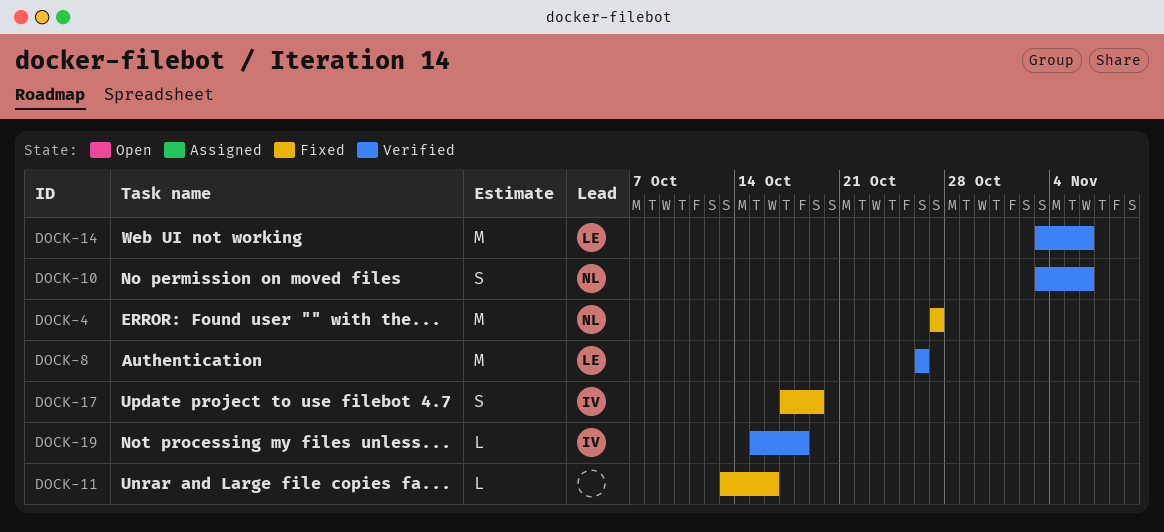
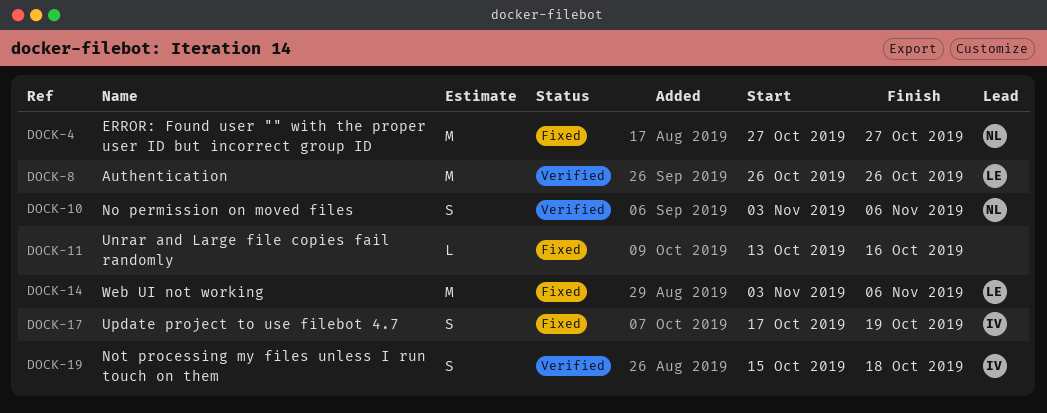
DOCK-14, status: Verified -> Fixed
DOCK-19, estimate: L -> S

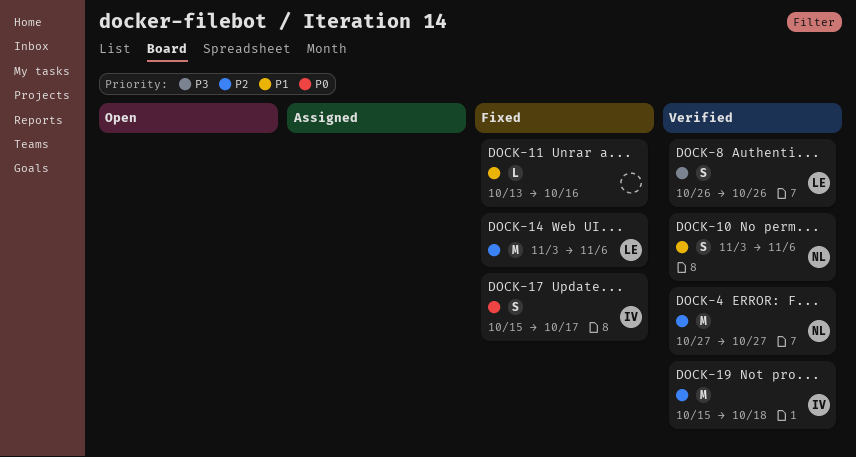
DOCK-4, status: Fixed -> Verified
DOCK-8, estimate: M -> S
DOCK-17, start: Oct 17 -> Oct 15
DOCK-17, due: Oct 19 -> Oct 17
DOCK-19, estimate: S -> M

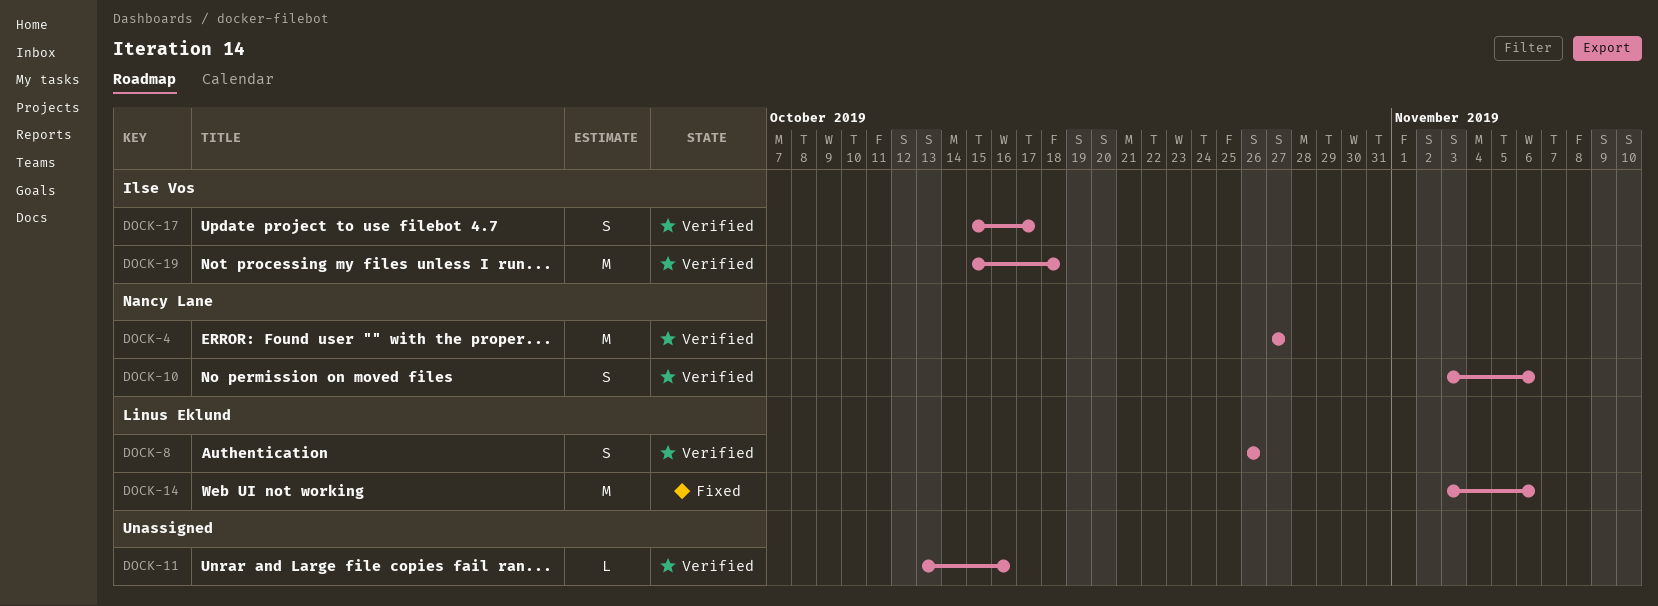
DOCK-11, status: Fixed -> Verified
DOCK-17, status: Fixed -> Verified

